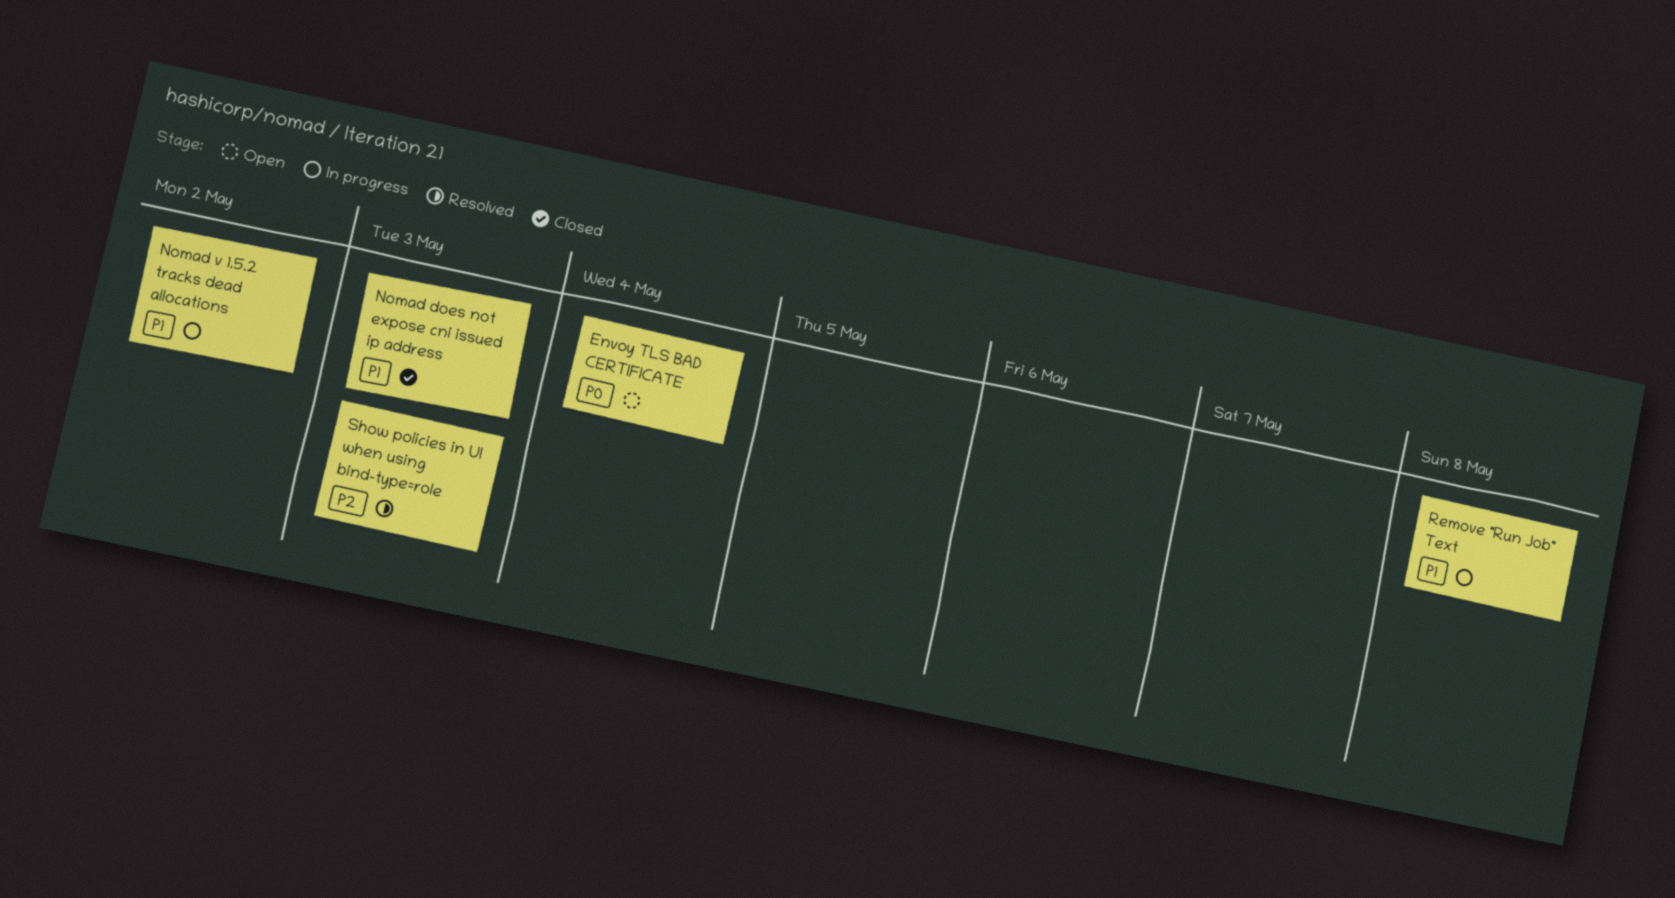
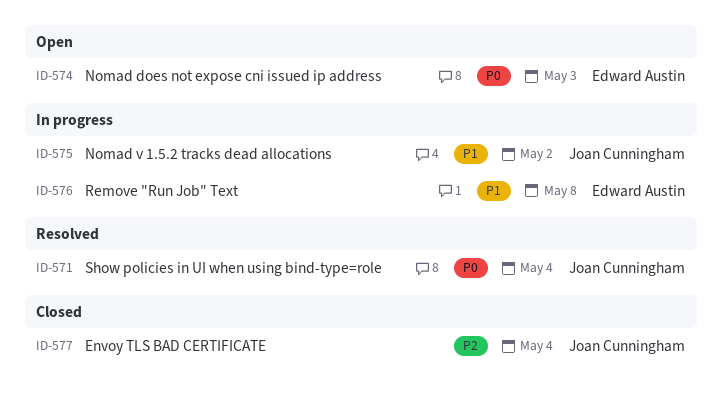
Envoy TLS BAD CERTIFICATE, status: Open -> Closed
Envoy TLS BAD CERTIFICATE, priority: P0 -> P2
Nomad does not expose cni issued ip address, status: Closed -> Open
Nomad does not expose cni issued ip address, priority: P1 -> P0
Show policies in UI when using bind-type=role, priority: P2 -> P0
Show policies in UI when using bind-type=role, due: May 3 -> May 4

